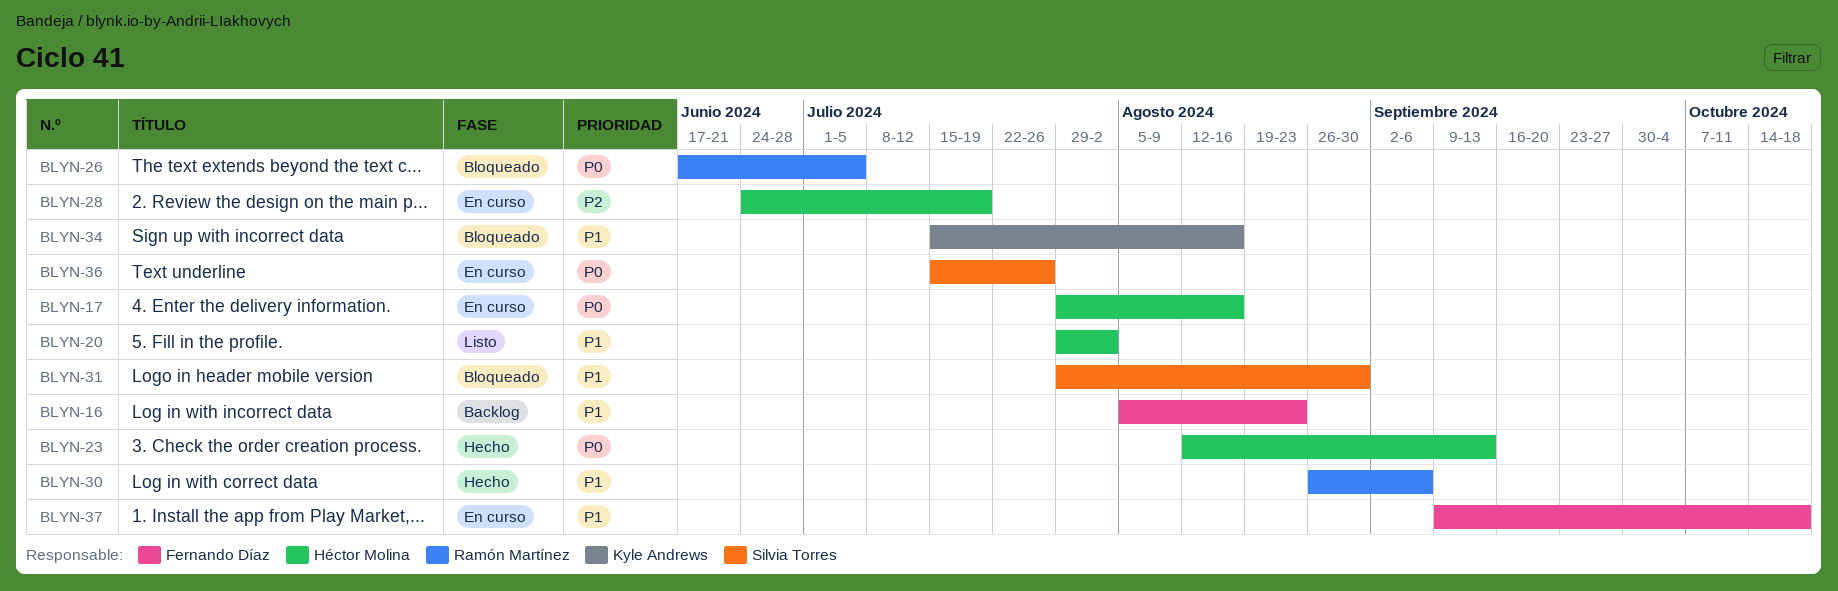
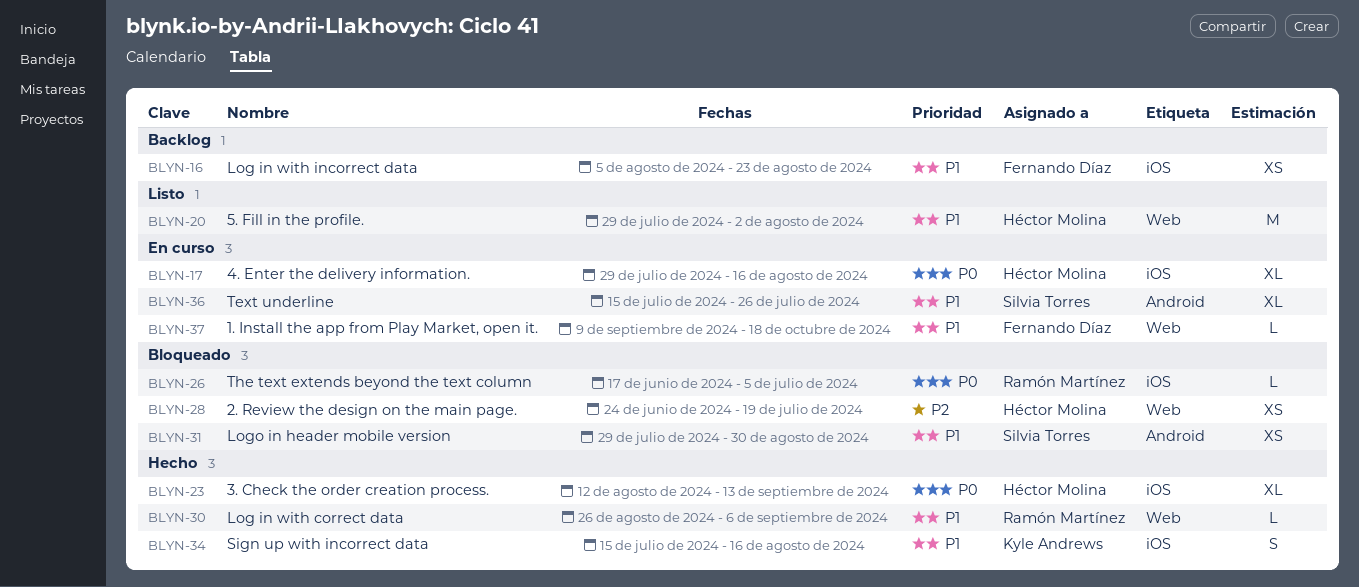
BLYN-28, status: En curso -> Bloqueado
BLYN-34, status: Bloqueado -> Hecho
BLYN-36, priority: P0 -> P1

